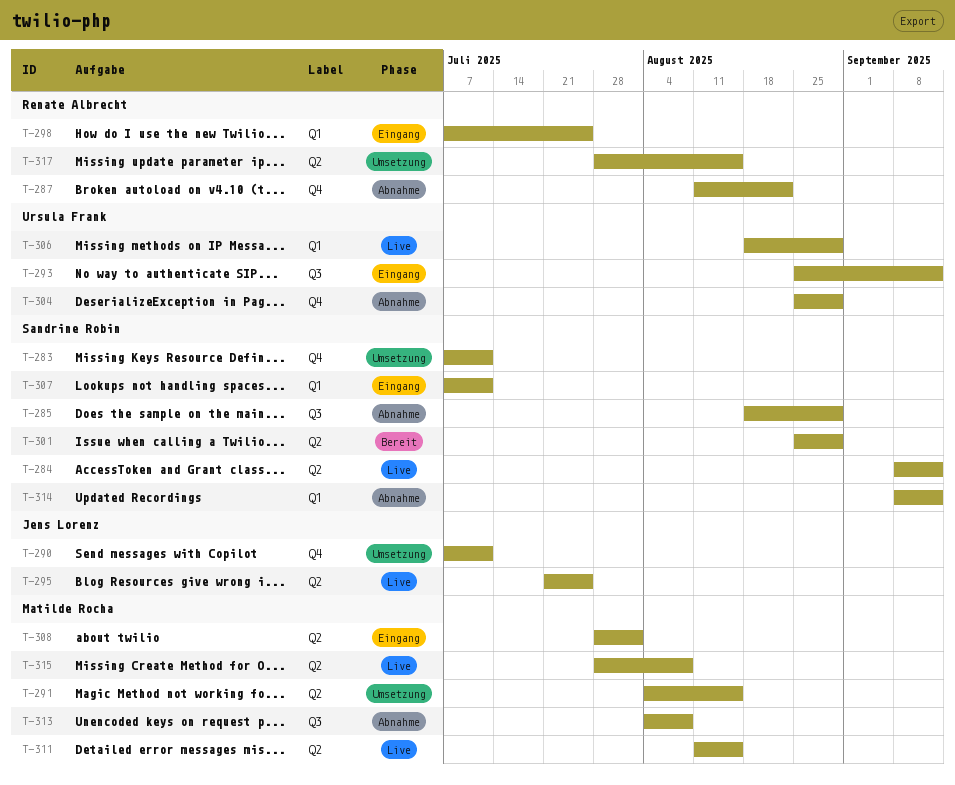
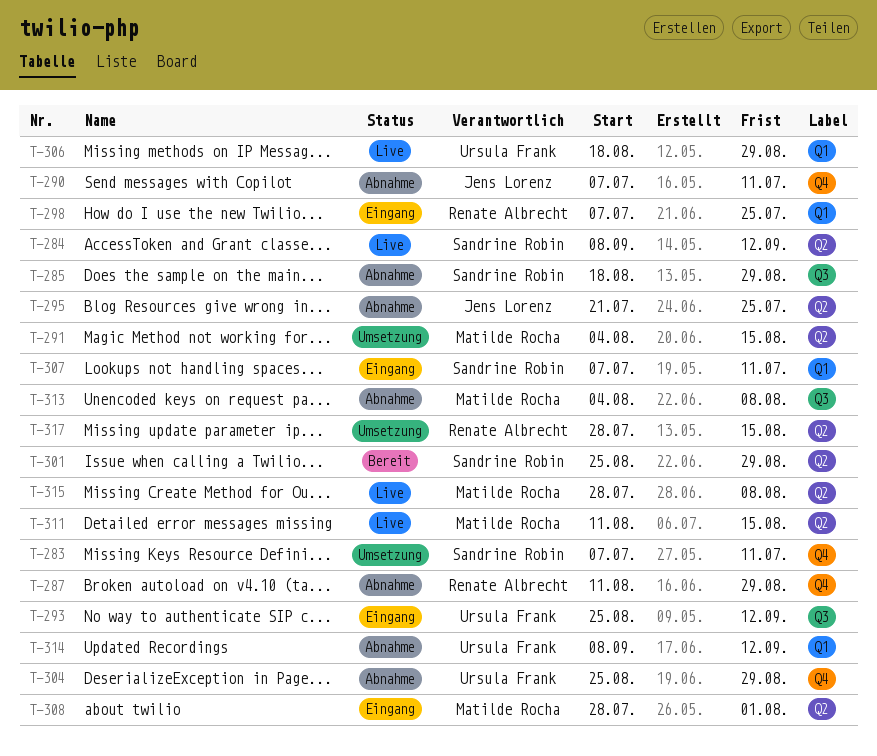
T-287, due: Aug 22 -> Aug 29
T-290, status: Umsetzung -> Abnahme
T-295, status: Live -> Abnahme
T-314, owner: Sandrine Robin -> Ursula Frank

